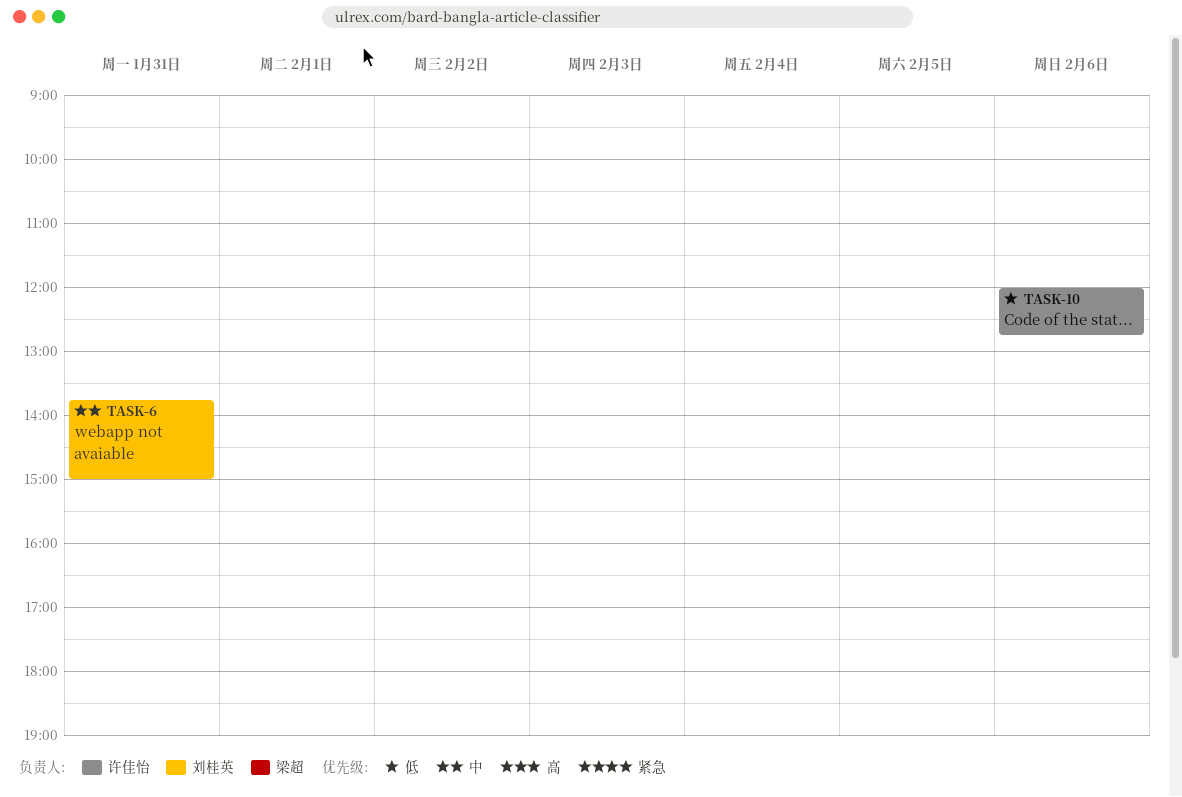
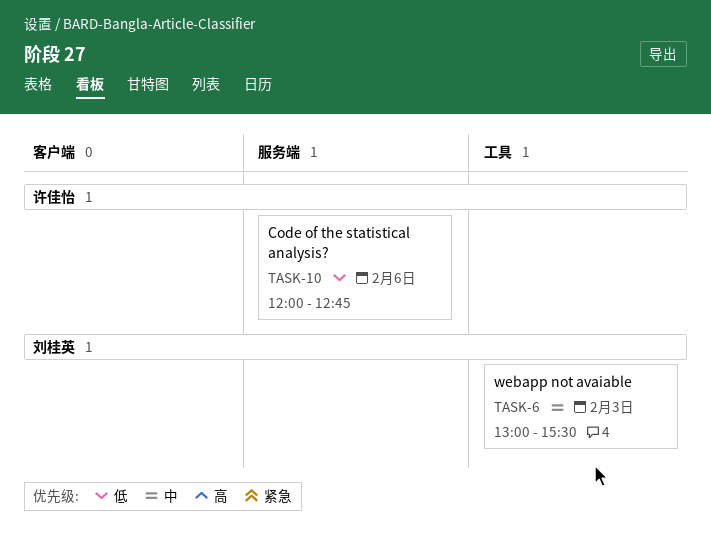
TASK-6, day: Jan 31 -> Feb 3
TASK-6, begins: 13:45 -> 13:00
TASK-6, ends: 15:00 -> 15:30

